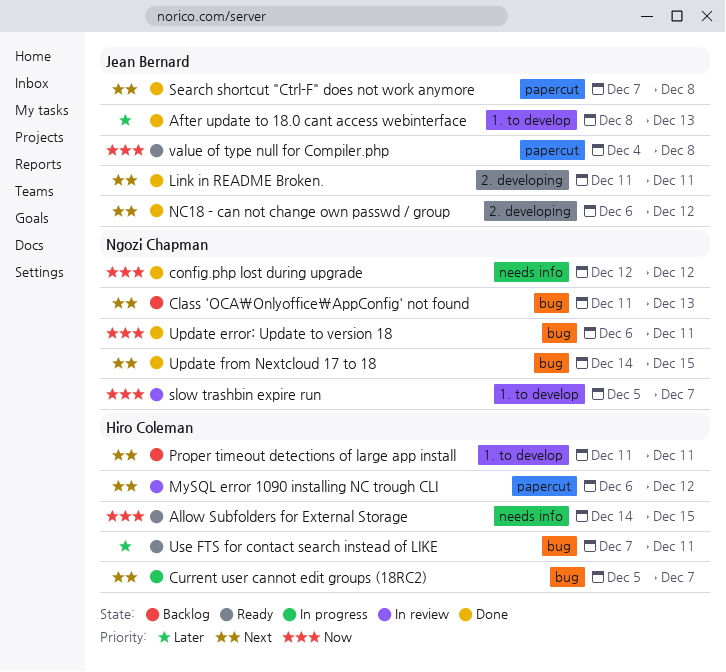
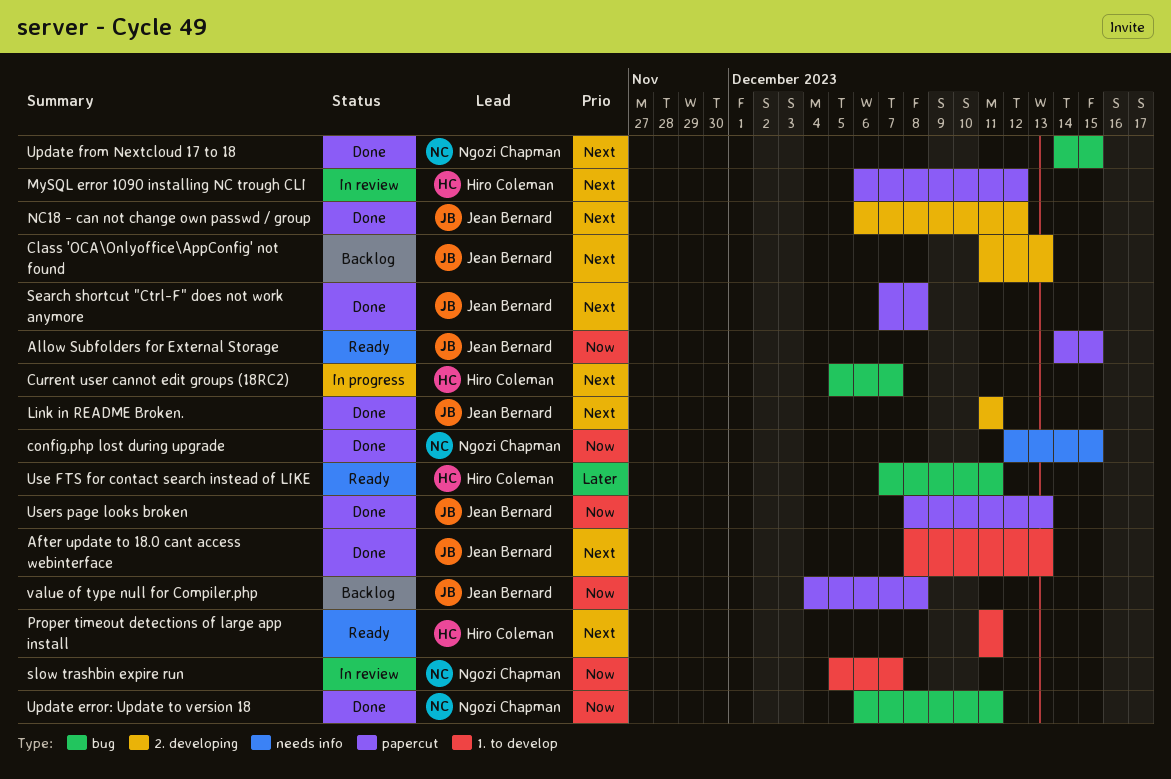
After update to 18.0 cant access webinterface, priority: Later -> Next
Allow Subfolders for External Storage, owner: Hiro Coleman -> Jean Bernard
Allow Subfolders for External Storage, label: needs info -> papercut
Class 'OCA\Onlyoffice\AppConfig' not found, owner: Ngozi Chapman -> Jean Bernard
Class 'OCA\Onlyoffice\AppConfig' not found, label: bug -> 2. developing
config.php lost during upgrade, due: Dec 12 -> Dec 15
Proper timeout detections of large app install, status: Backlog -> Ready
Users page looks broken: none -> present
value of type null for Compiler.php, status: Ready -> Backlog

